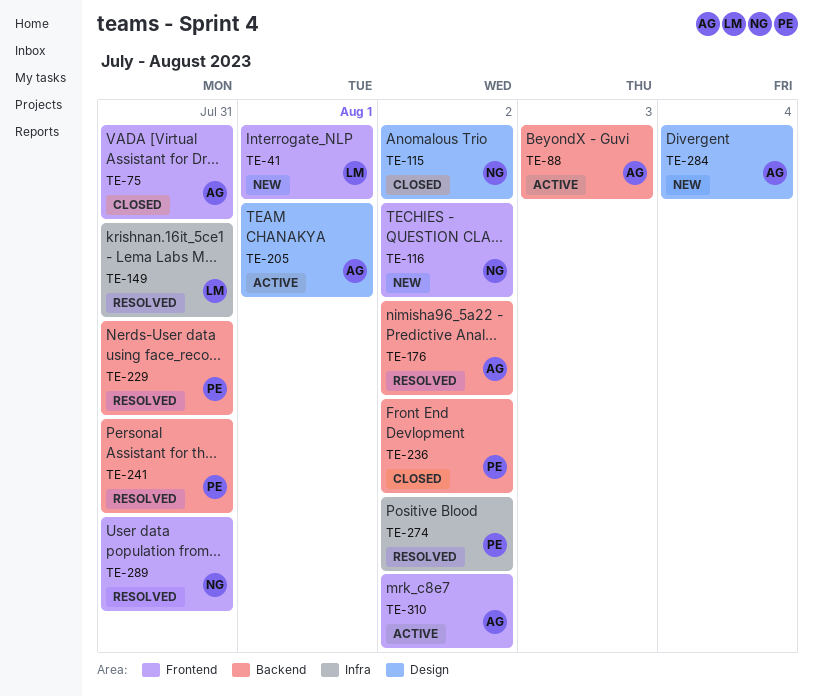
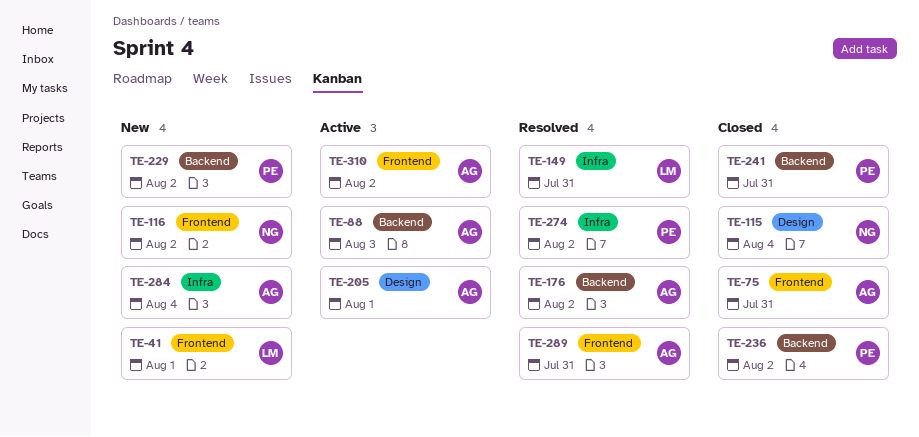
TE-115, due: Aug 2 -> Aug 4
TE-229, status: Resolved -> New
TE-229, due: Jul 31 -> Aug 2
TE-241, status: Resolved -> Closed
TE-284, label: Design -> Infra
TE-289, owner: NG -> AG

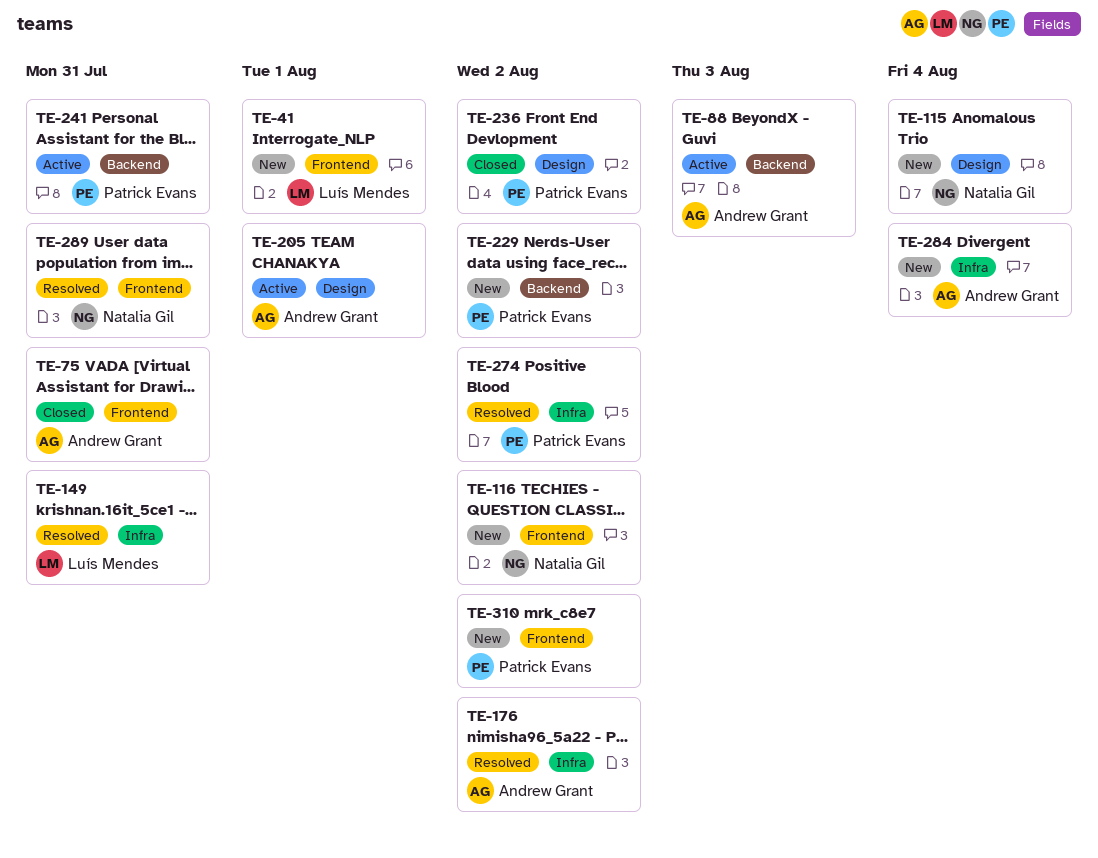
TE-115, status: Closed -> New
TE-176, label: Backend -> Infra
TE-236, label: Backend -> Design
TE-241, status: Closed -> Active
TE-289, owner: Andrew Grant -> Natalia Gil
TE-310, status: Active -> New
TE-310, owner: Andrew Grant -> Patrick Evans

